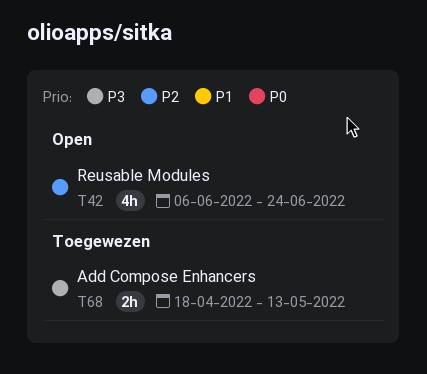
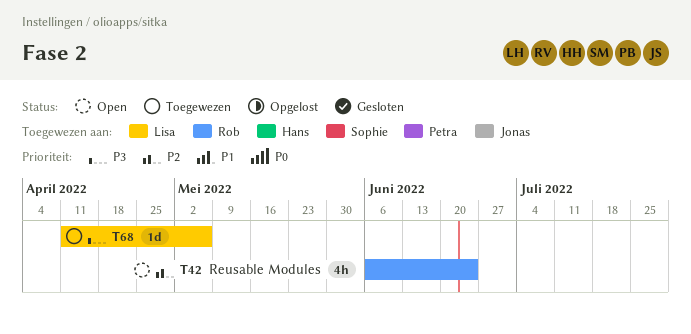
T68, estimate: 2h -> 1d
T68, start: Apr 18 -> Apr 11
T68, due: May 13 -> May 6

